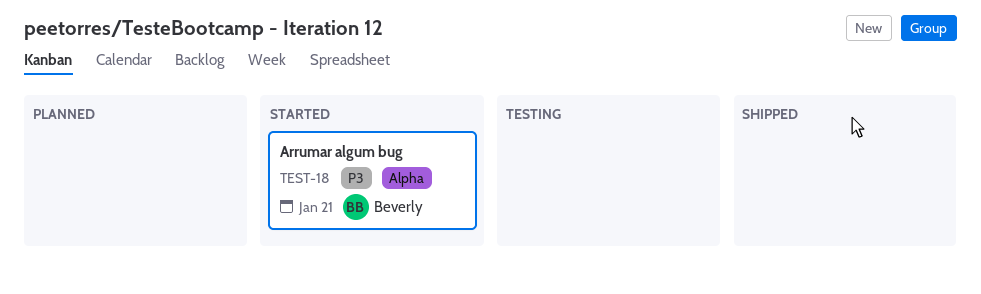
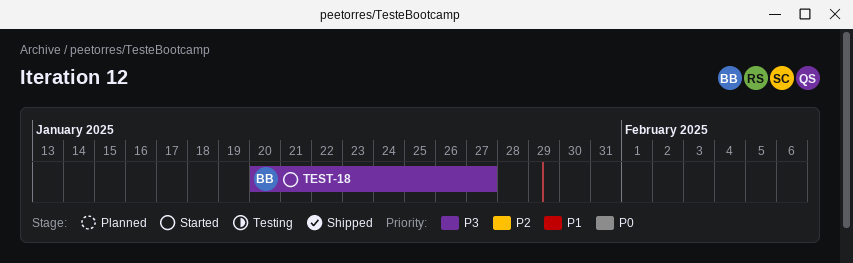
TEST-18, due: Jan 21 -> Jan 27

